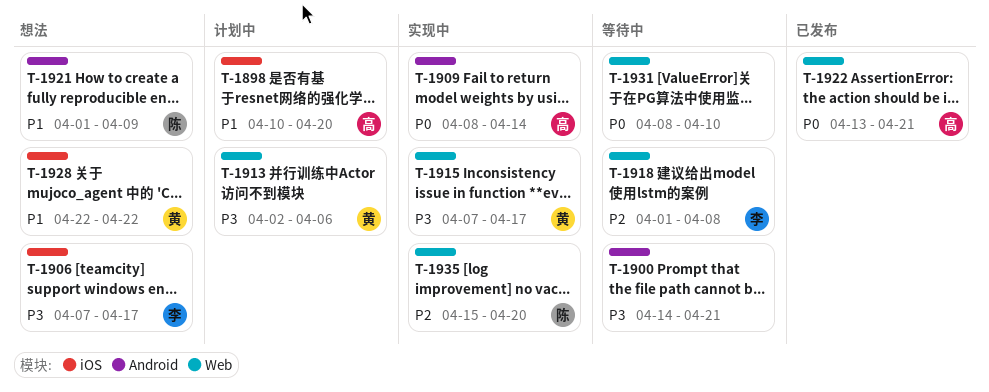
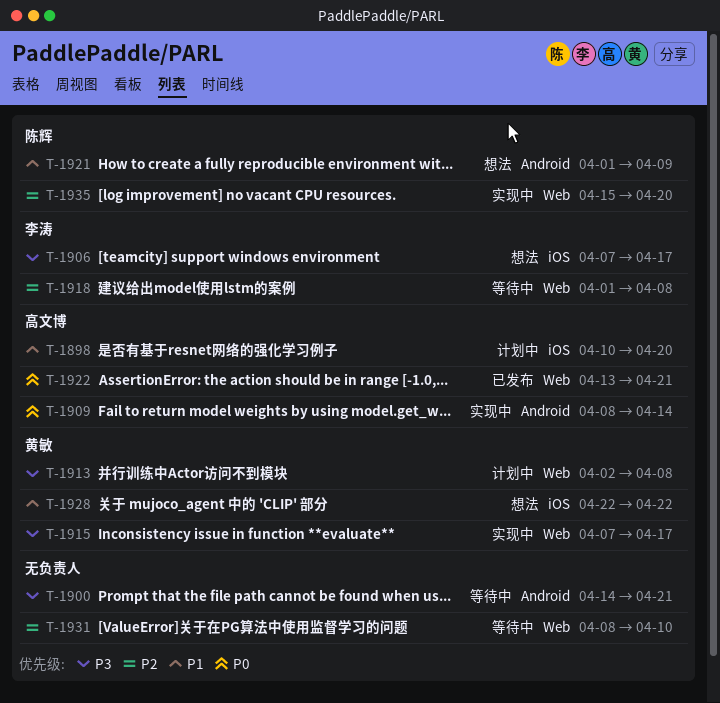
T-1913, due: Apr 6 -> Apr 8
T-1931, priority: P0 -> P2

